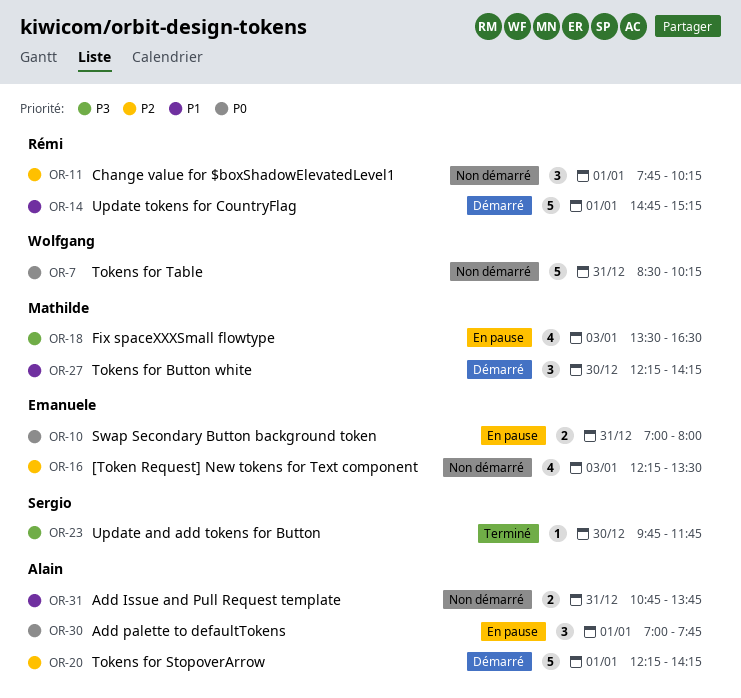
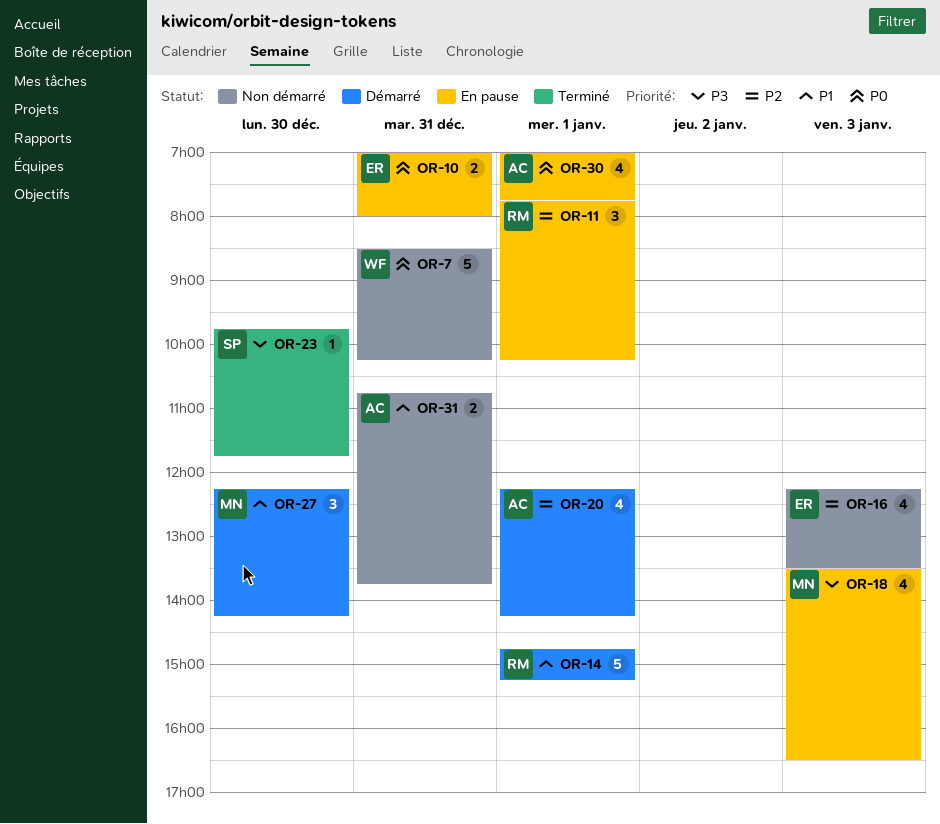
OR-11, status: Non démarré -> En pause
OR-20, estimate: 5 -> 4
OR-30, estimate: 3 -> 4

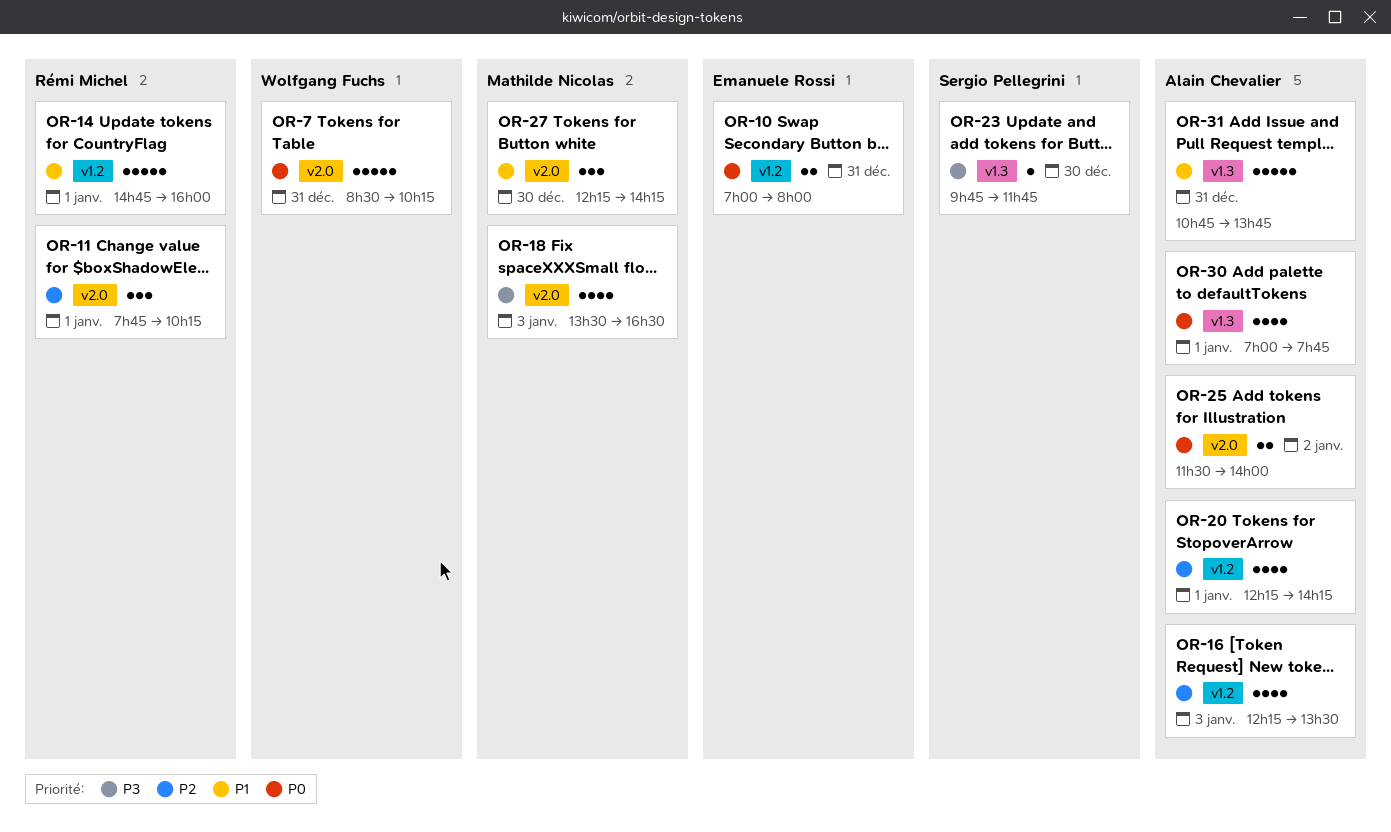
OR-14, ends: 15:15 -> 16:00
OR-16, owner: Emanuele Rossi -> Alain Chevalier
OR-25: none -> present
OR-31, estimate: 2 -> 5

